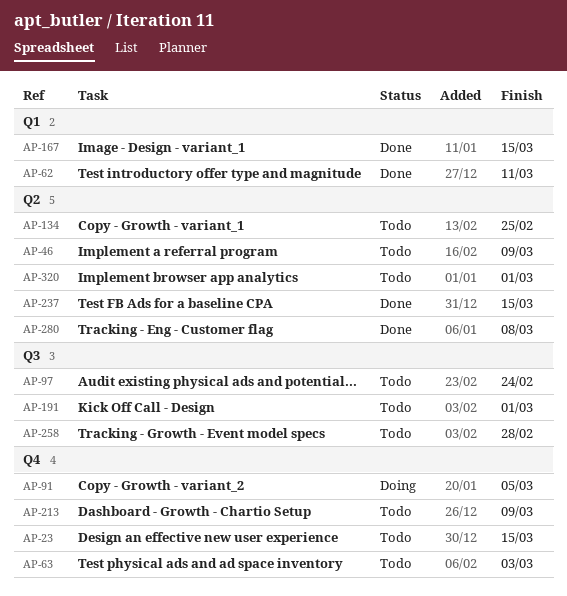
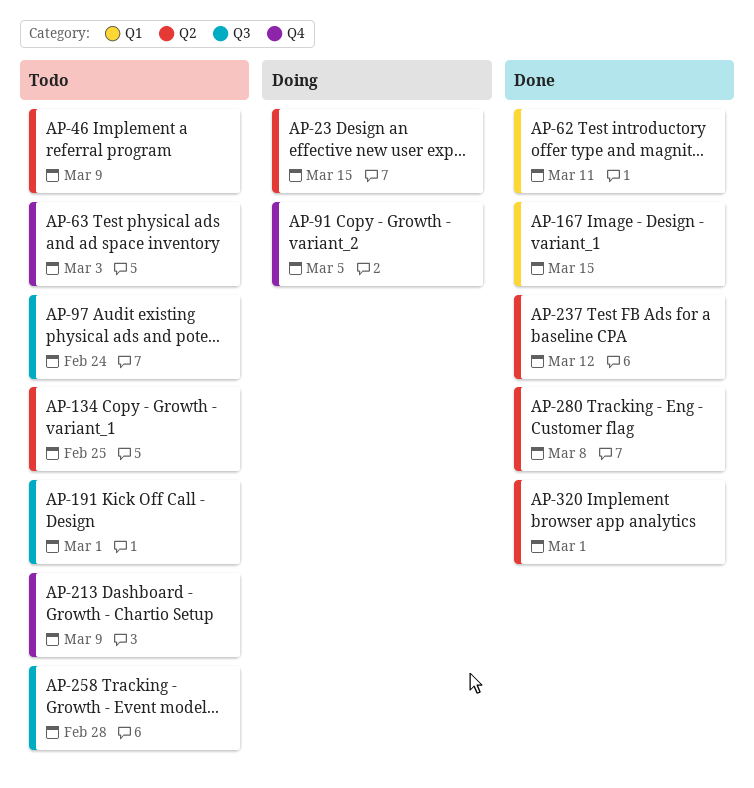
AP-23, status: Todo -> Doing
AP-23, label: Q4 -> Q2
AP-237, due: Mar 15 -> Mar 12
AP-320, status: Todo -> Done

